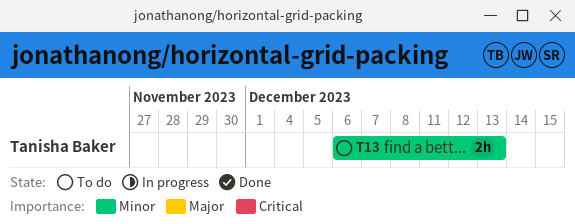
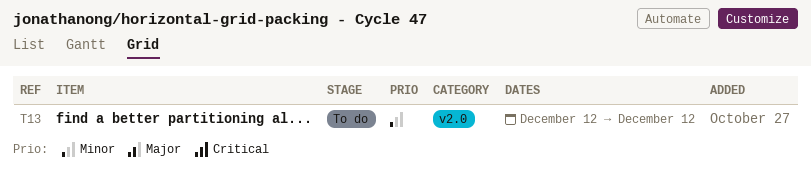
T13, start: Dec 6 -> Dec 12
T13, due: Dec 13 -> Dec 12

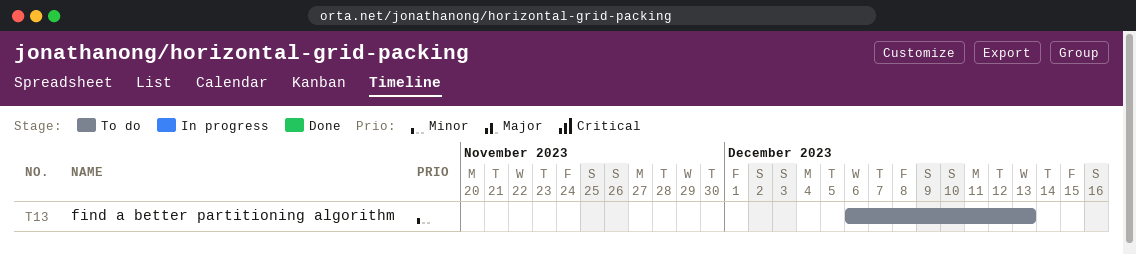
T13, start: Dec 12 -> Dec 6
T13, due: Dec 12 -> Dec 13

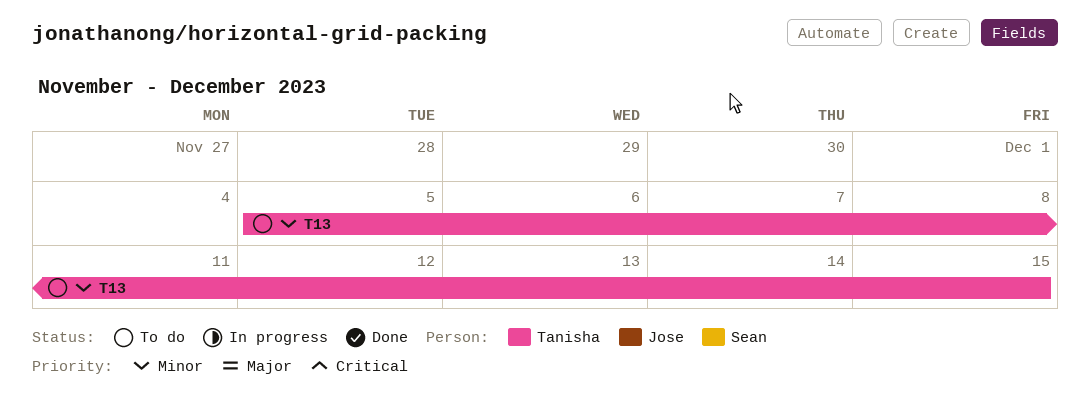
T13, start: Dec 6 -> Dec 5
T13, due: Dec 13 -> Dec 15

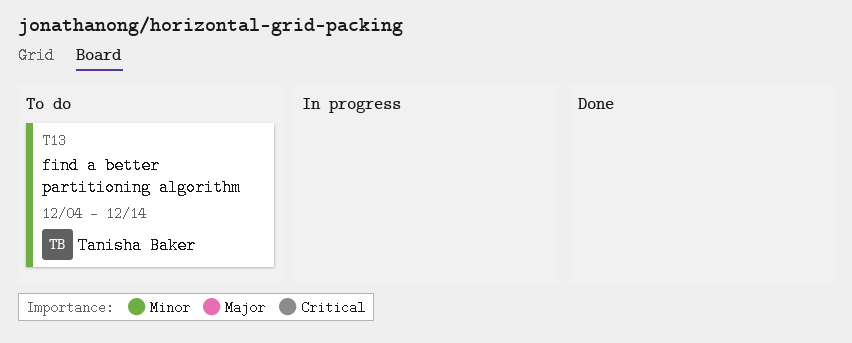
T13, start: Dec 5 -> Dec 4
T13, due: Dec 15 -> Dec 14

